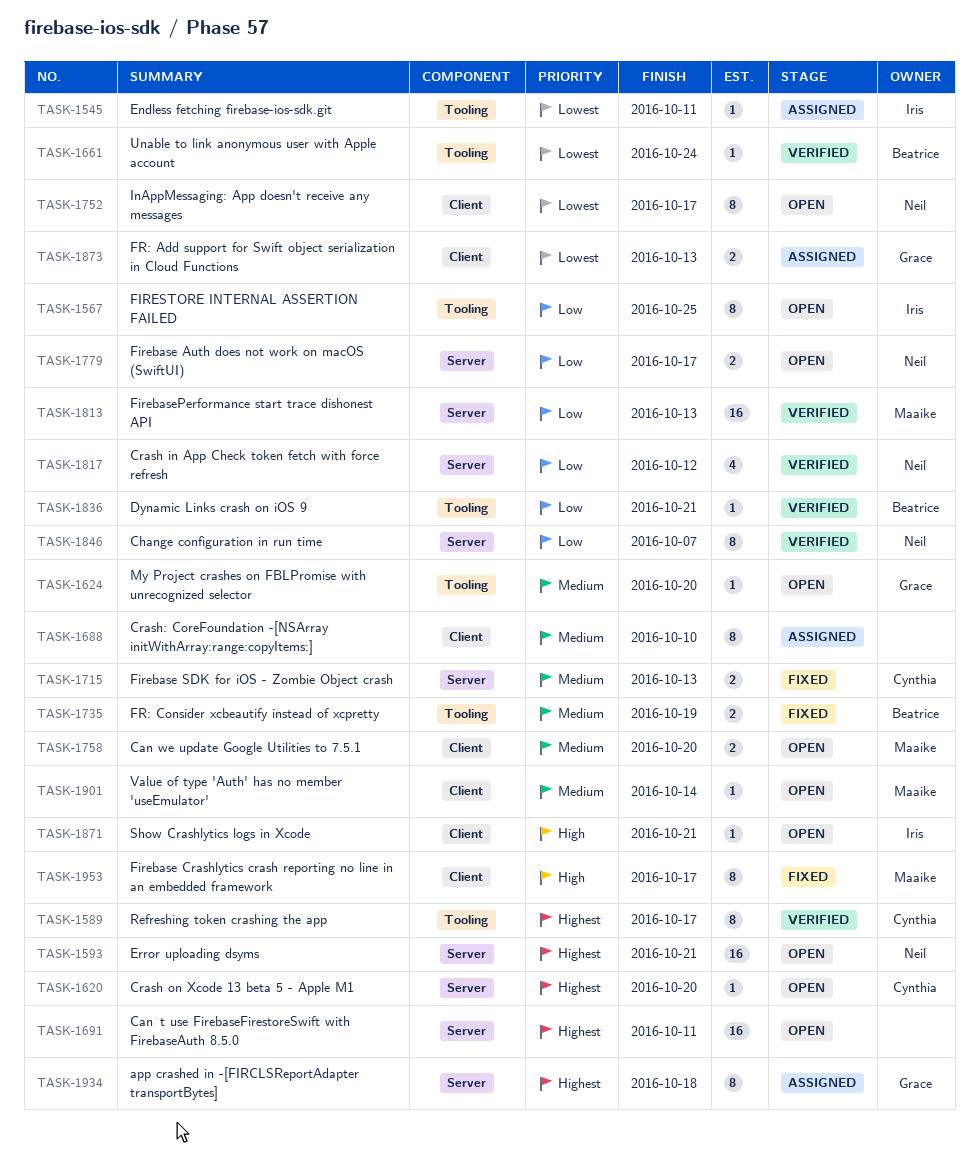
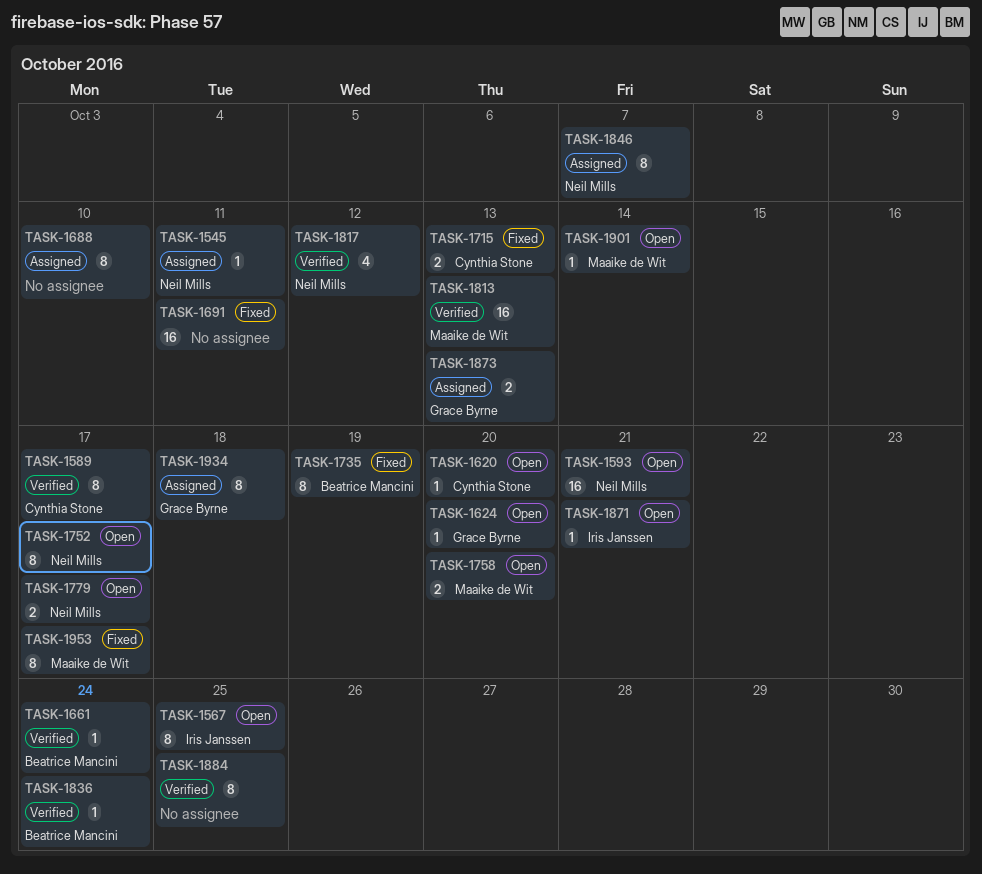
TASK-1545, owner: Iris Janssen -> Neil Mills
TASK-1691, status: Open -> Fixed
TASK-1735, estimate: 2 -> 8
TASK-1836, due: Oct 21 -> Oct 24
TASK-1846, status: Verified -> Assigned
TASK-1884: none -> present

